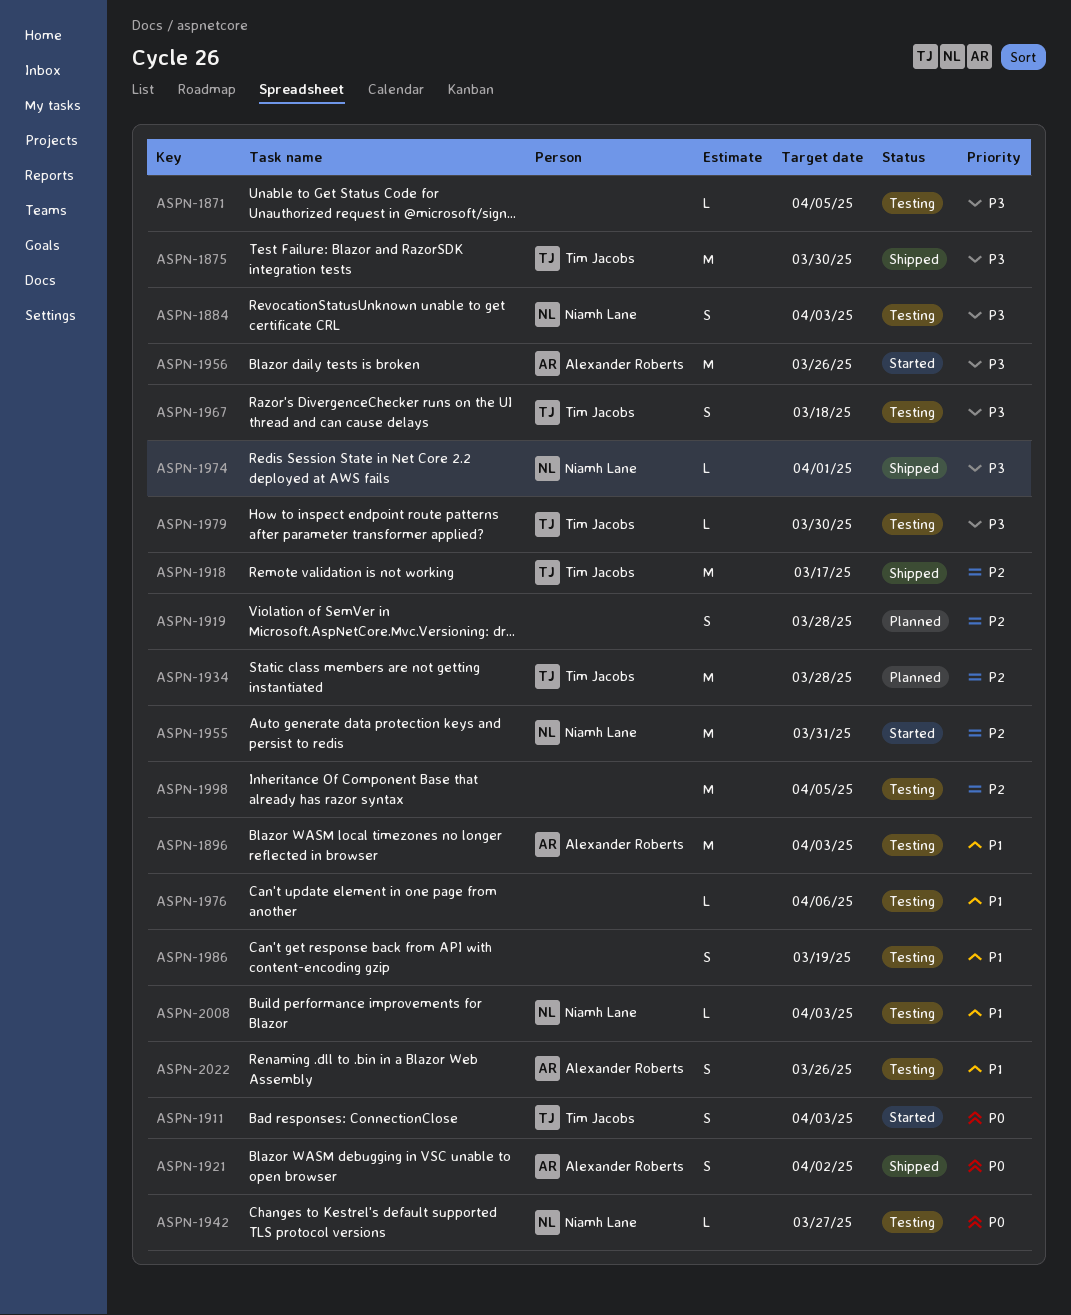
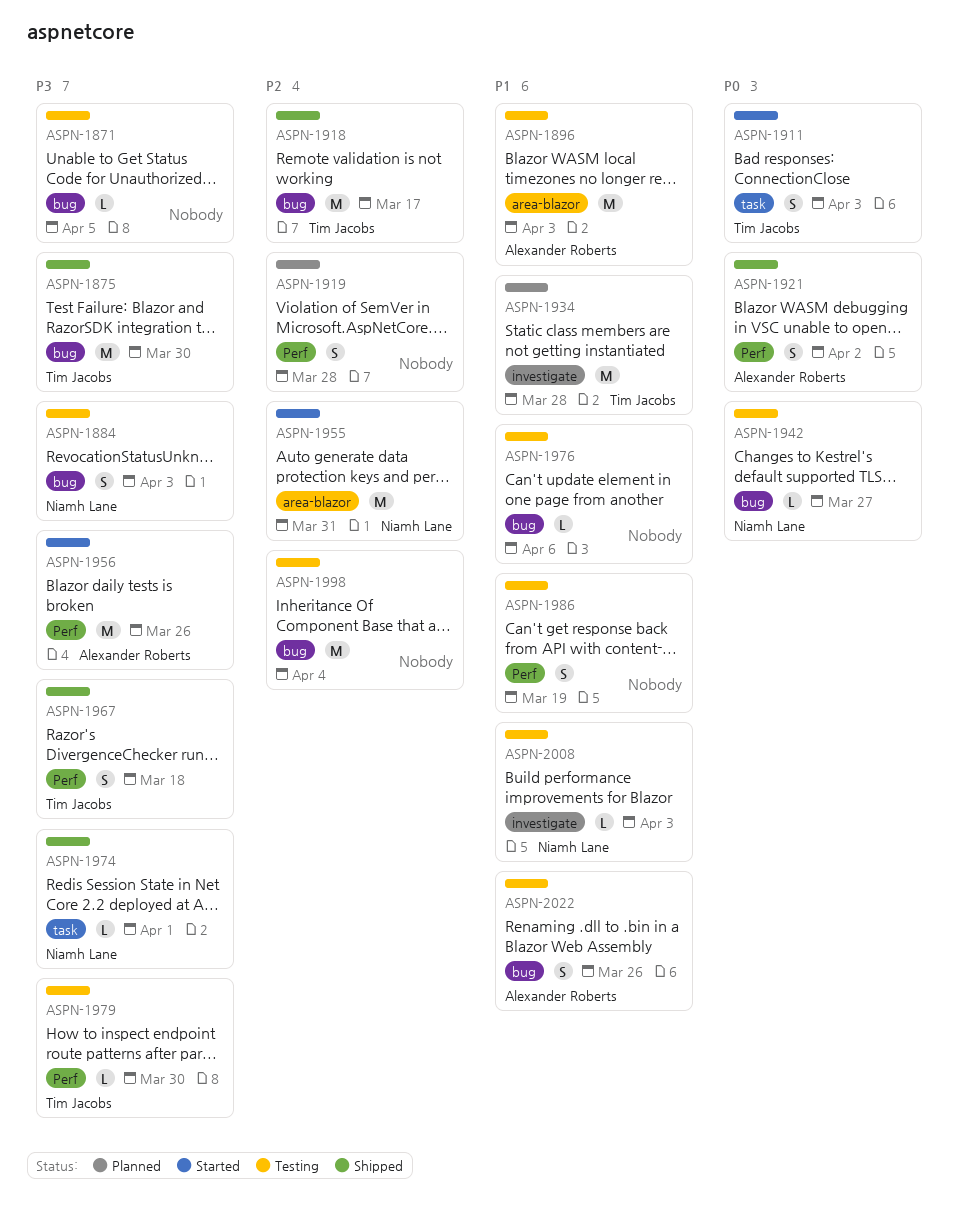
ASPN-1934, priority: P2 -> P1
ASPN-1967, status: Testing -> Shipped
ASPN-1998, due: Apr 5 -> Apr 4

